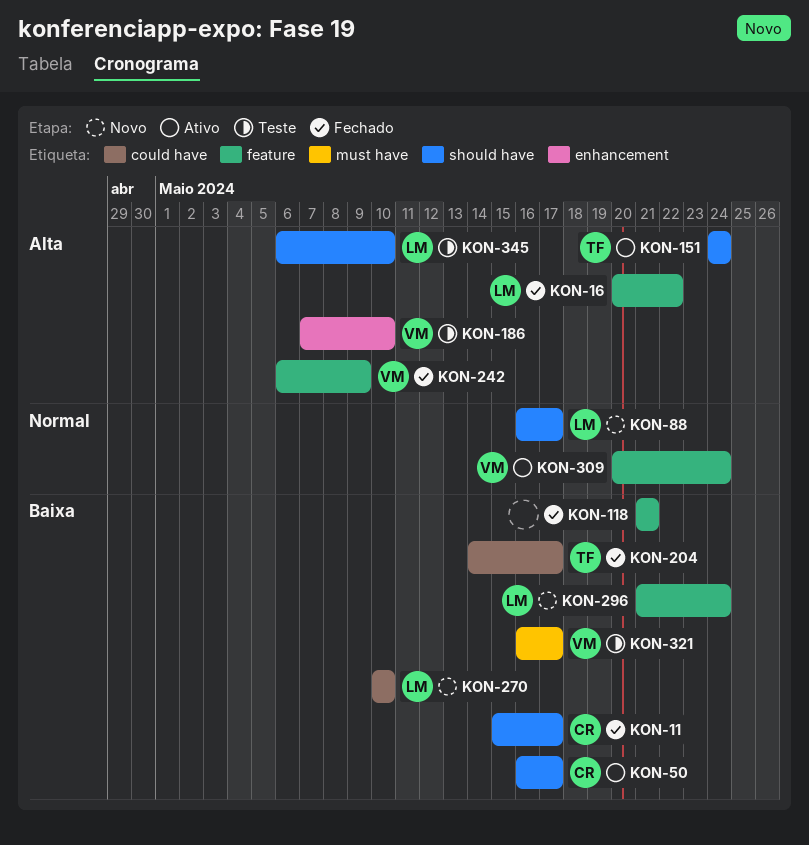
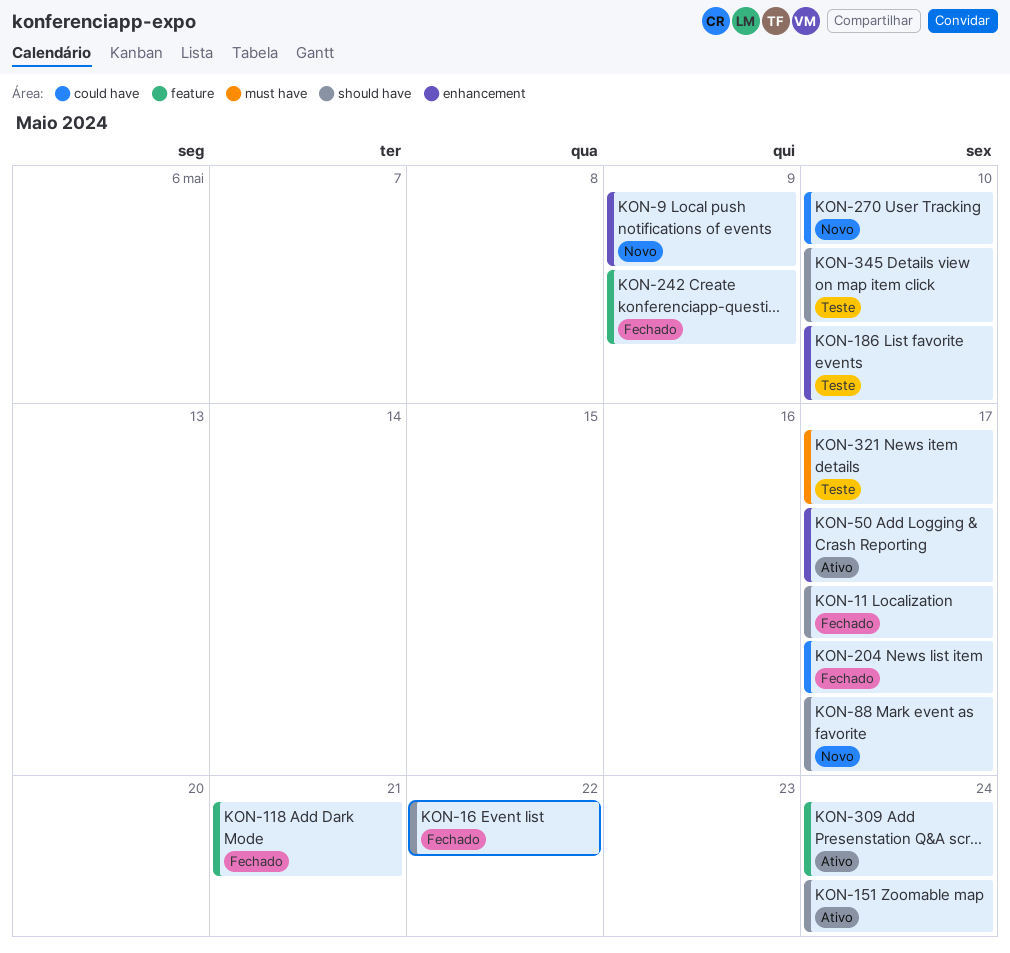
KON-9: none -> present
KON-16, label: feature -> should have
KON-50, label: should have -> enhancement
KON-296: present -> none

